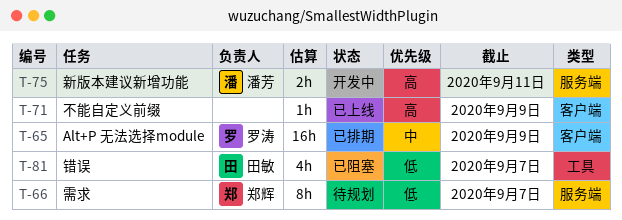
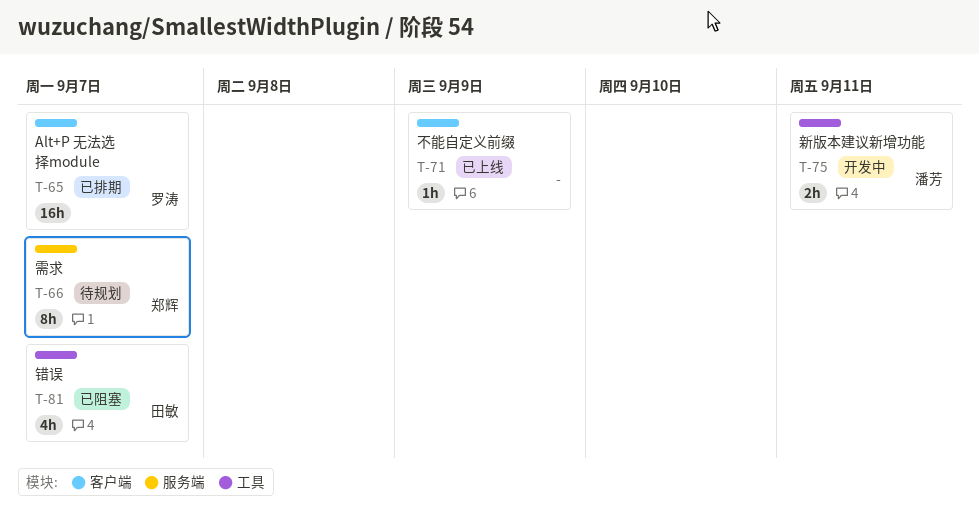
T-65, due: Sep 9 -> Sep 7
T-75, label: 服务端 -> 工具

